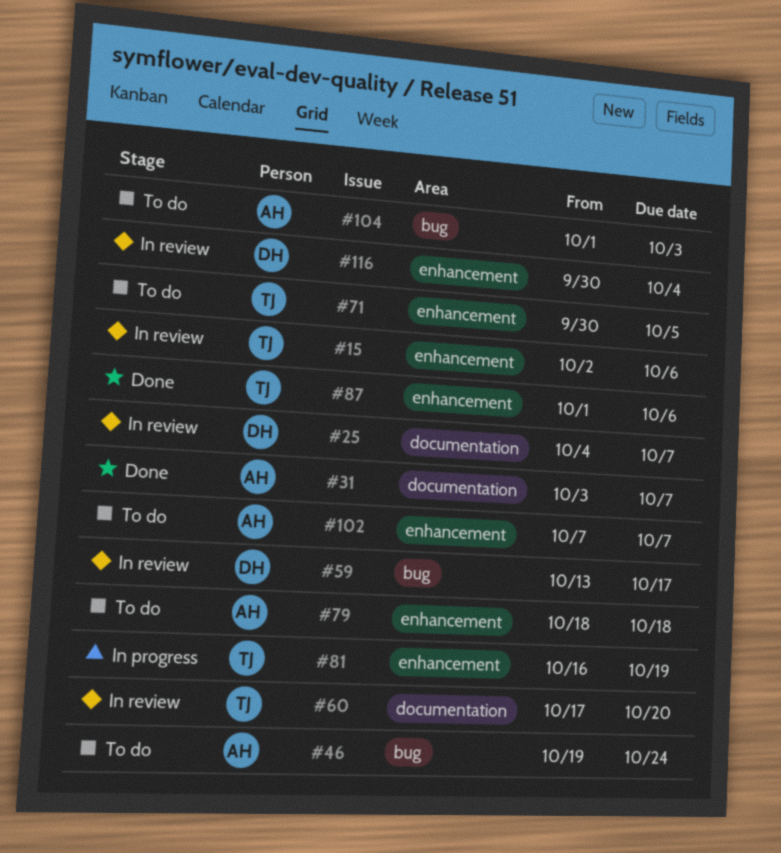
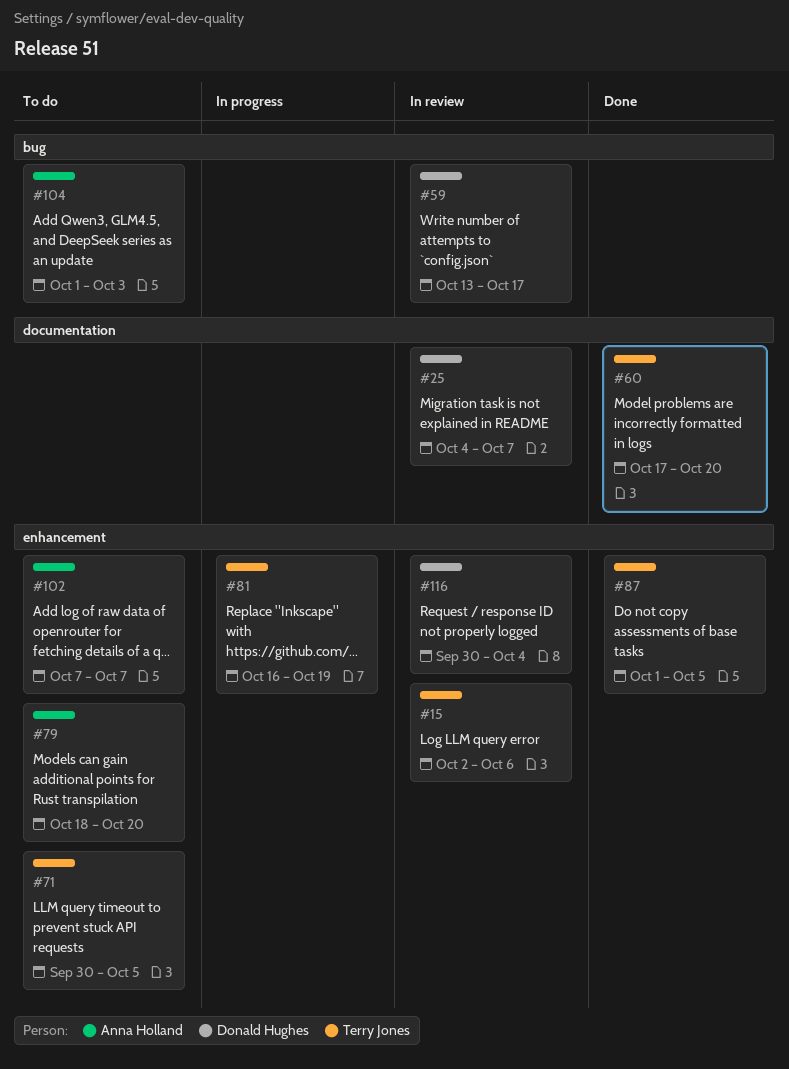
#31: present -> none
#46: present -> none
#60, status: In review -> Done
#79, due: Oct 18 -> Oct 20
#87, due: Oct 6 -> Oct 5

